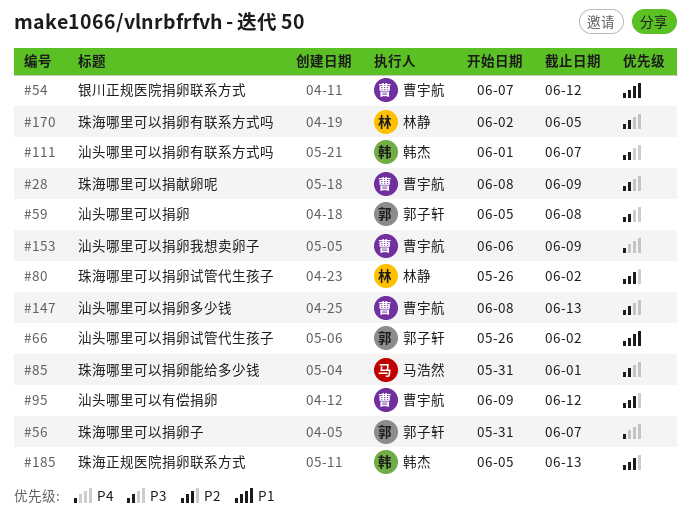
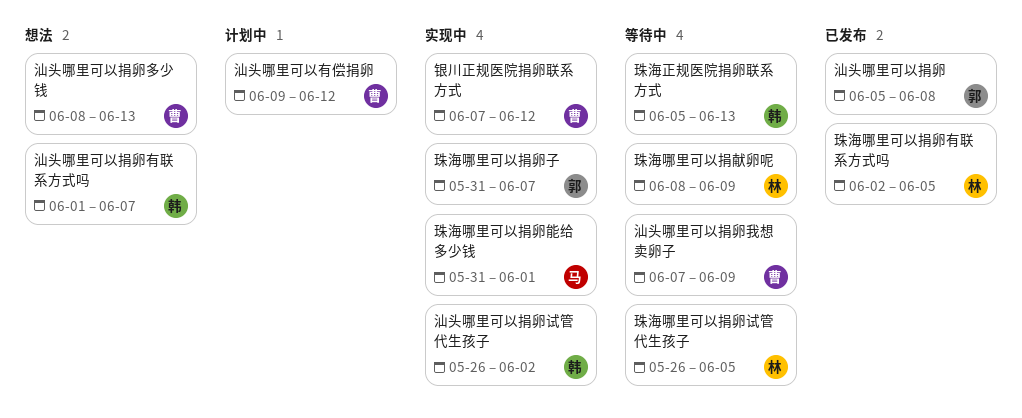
汕头哪里可以捐卵我想卖卵子, start: Jun 6 -> Jun 7
汕头哪里可以捐卵试管代生孩子, owner: 郭子轩 -> 韩杰
珠海哪里可以捐卵试管代生孩子, due: Jun 2 -> Jun 5
珠海哪里可以捐献卵呢, owner: 曹宇航 -> 林静

